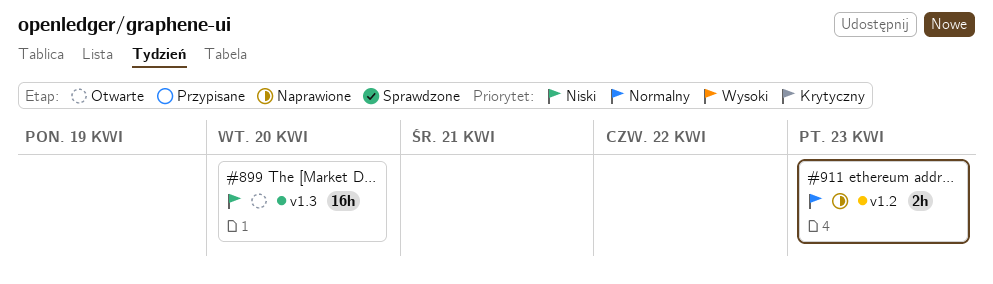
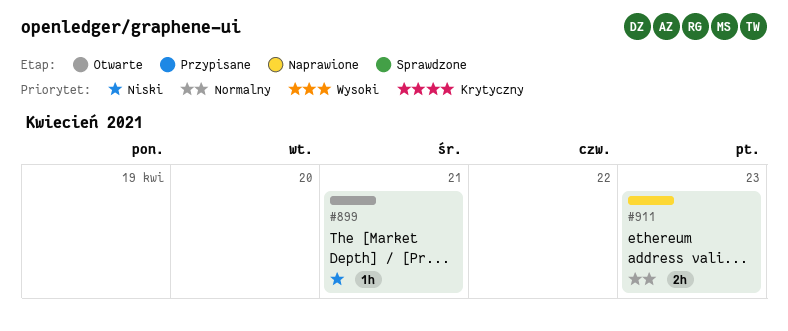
#899, estimate: 16h -> 1h
#899, due: Apr 20 -> Apr 21

